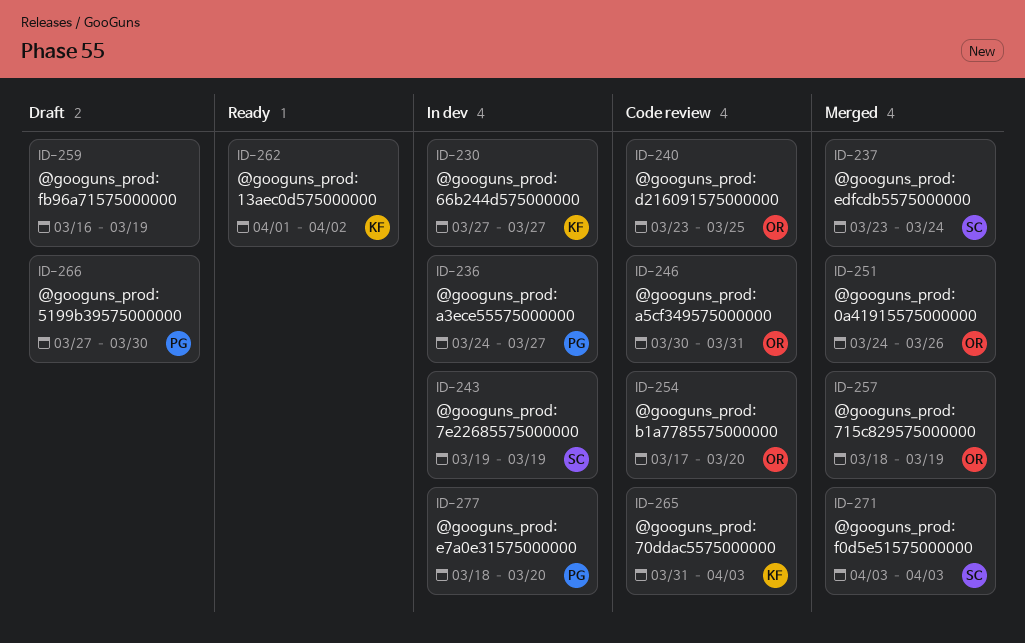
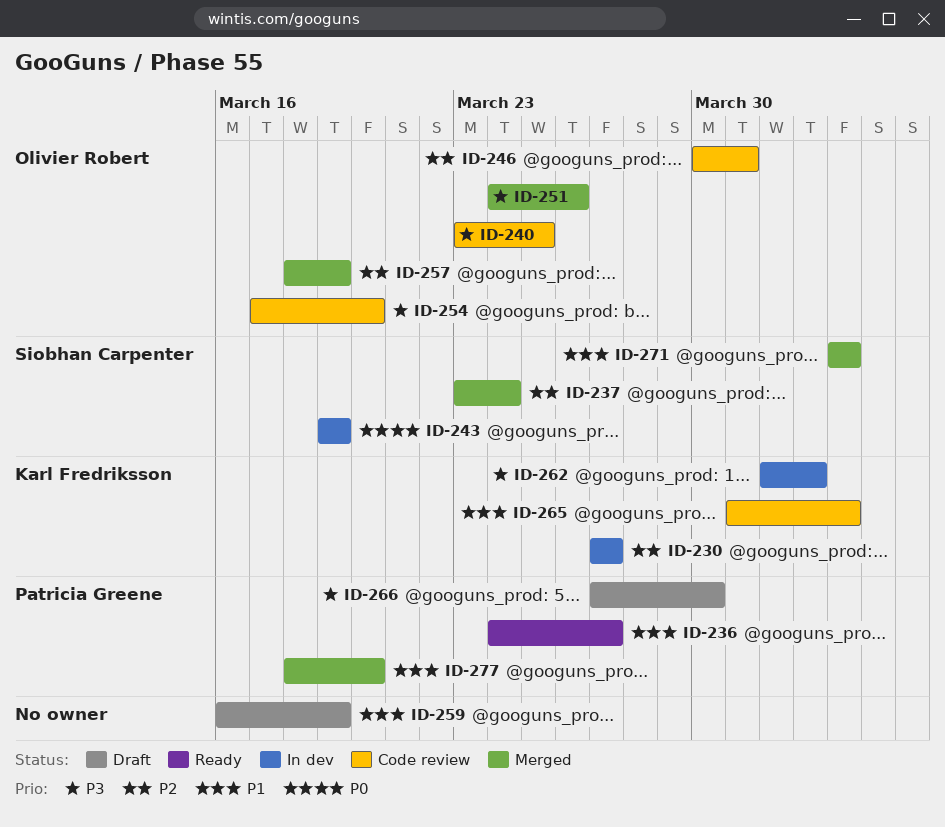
ID-236, status: In dev -> Ready
ID-262, status: Ready -> In dev
ID-277, status: In dev -> Merged

